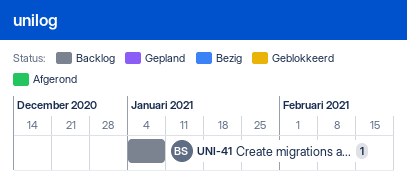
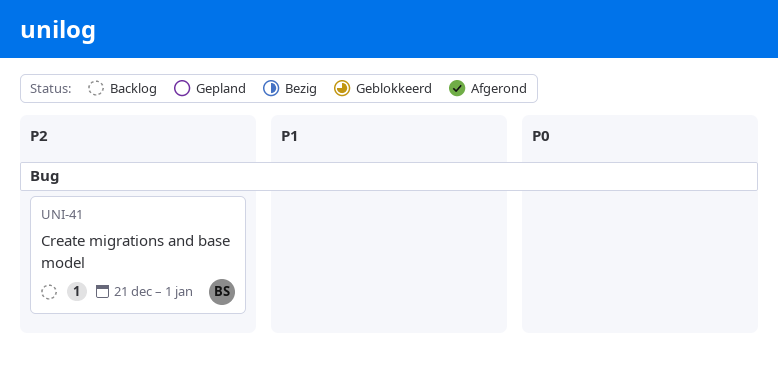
UNI-41, start: Jan 4 -> Dec 21
UNI-41, due: Jan 8 -> Jan 1

